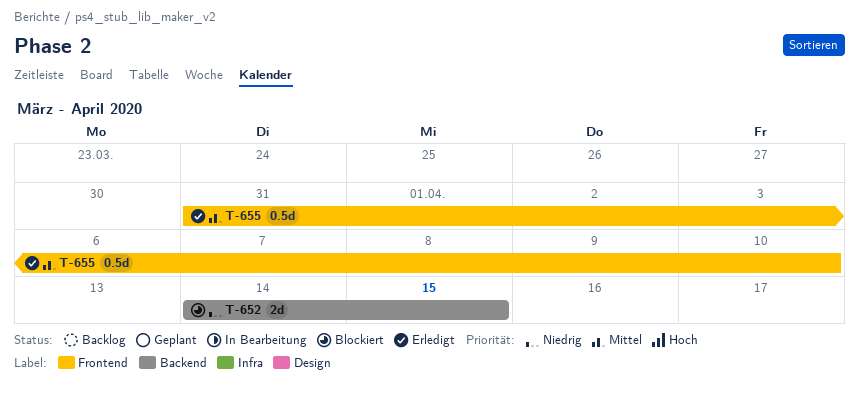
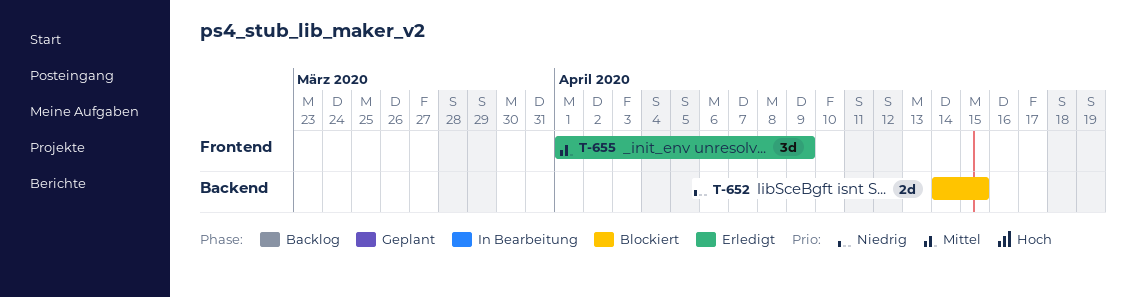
T-655, estimate: 0.5d -> 3d
T-655, start: Mar 31 -> Apr 1
T-655, due: Apr 10 -> Apr 9

